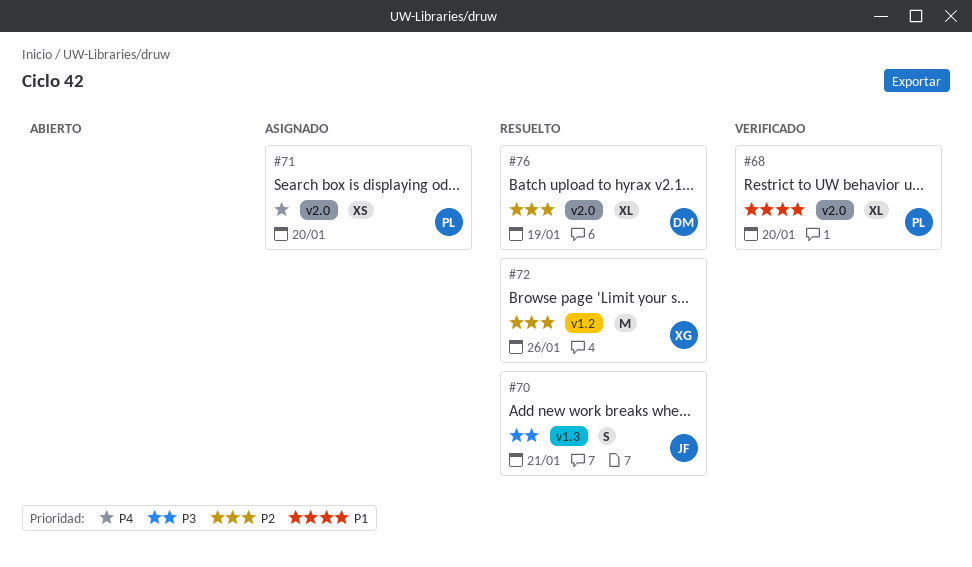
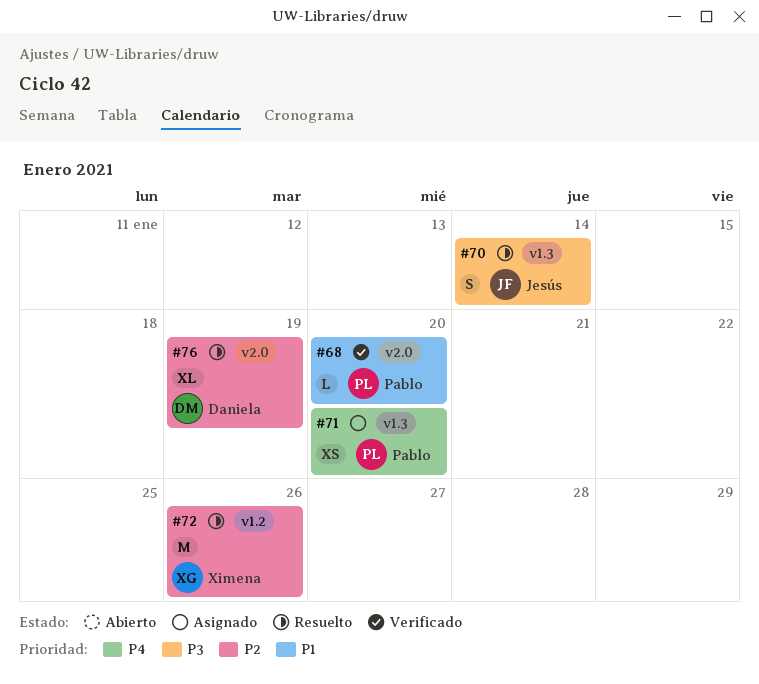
#68, estimate: XL -> L
#70, due: Jan 21 -> Jan 14
#71, label: v2.0 -> v1.3

